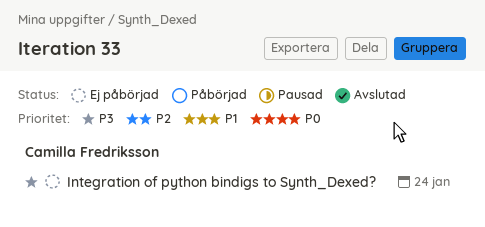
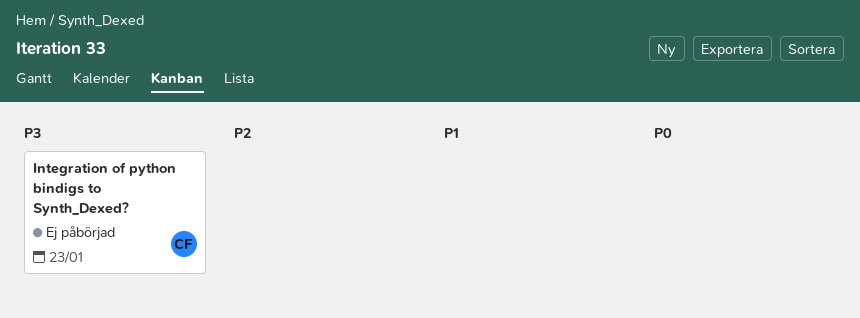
Integration of python bindigs to Synth_Dexed?, due: Jan 24 -> Jan 23

